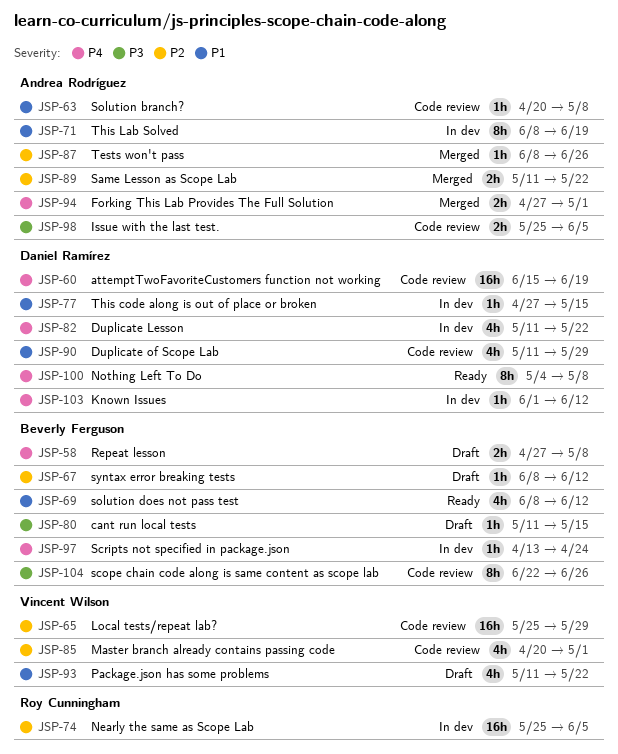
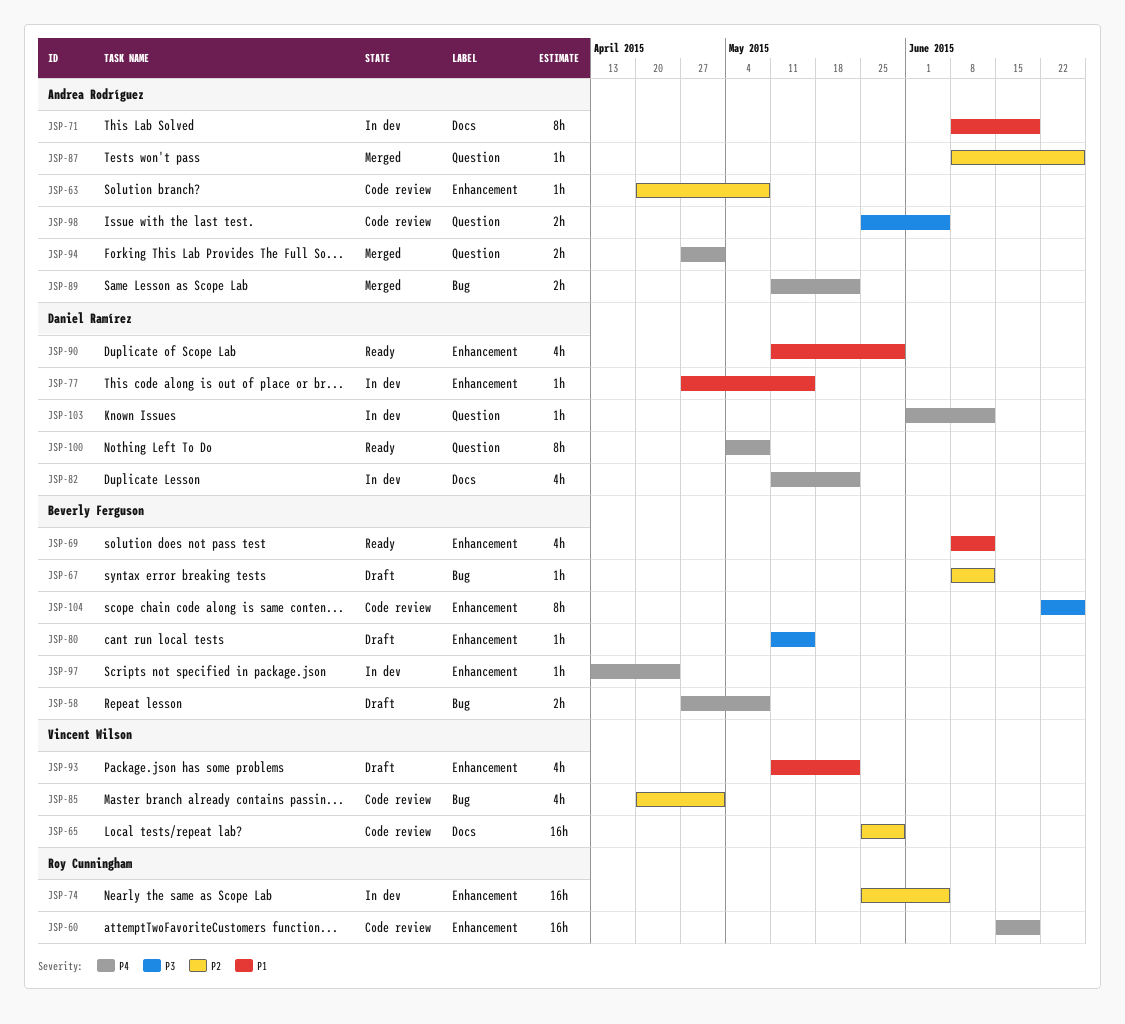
JSP-60, owner: Daniel Ramírez -> Roy Cunningham
JSP-63, priority: P1 -> P2
JSP-89, priority: P2 -> P4
JSP-90, status: Code review -> Ready

